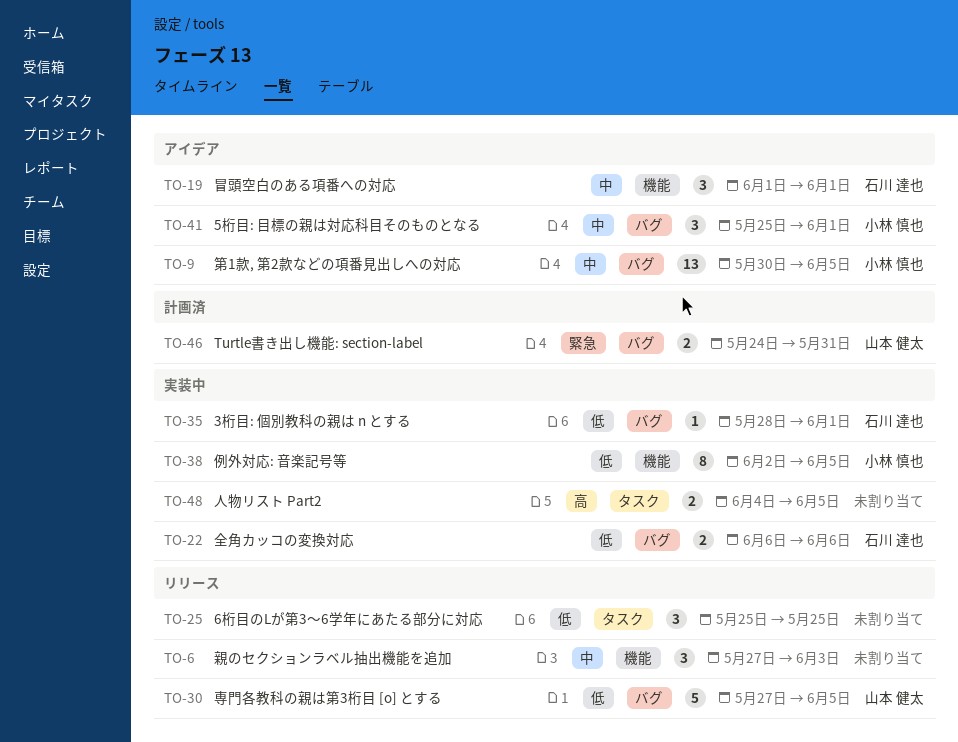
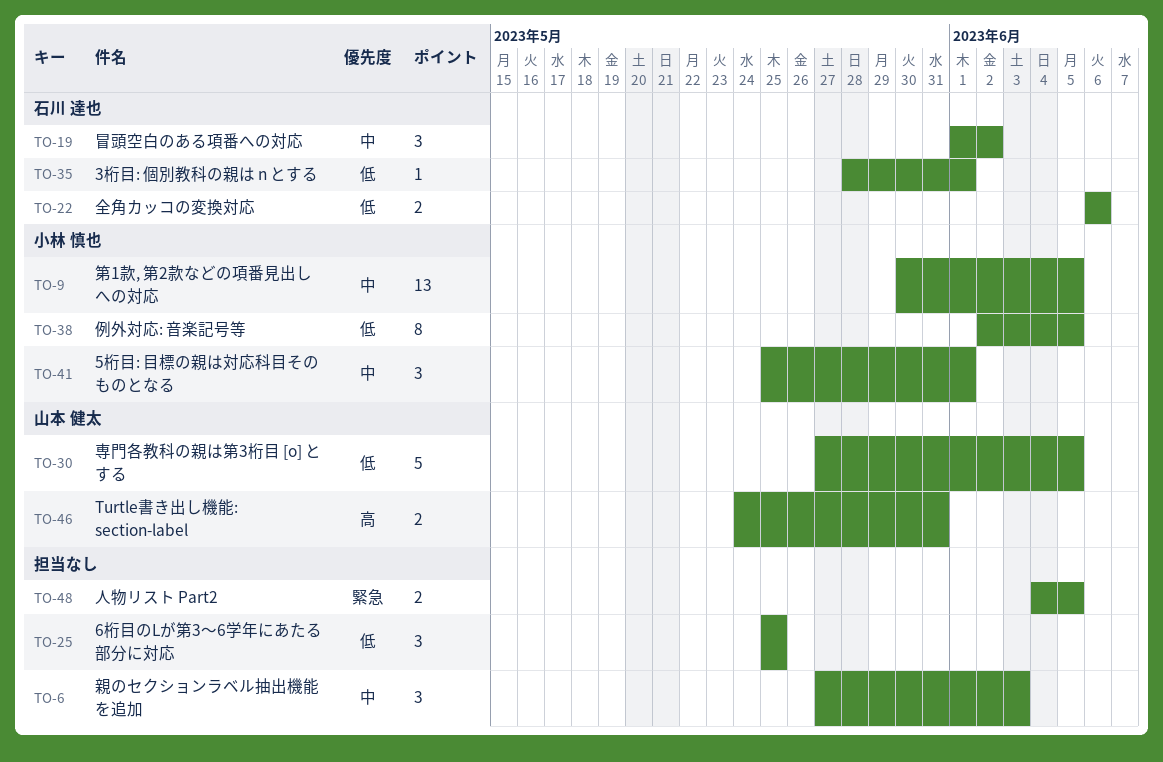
TO-19, due: Jun 1 -> Jun 2
TO-46, priority: 緊急 -> 高
TO-48, priority: 高 -> 緊急

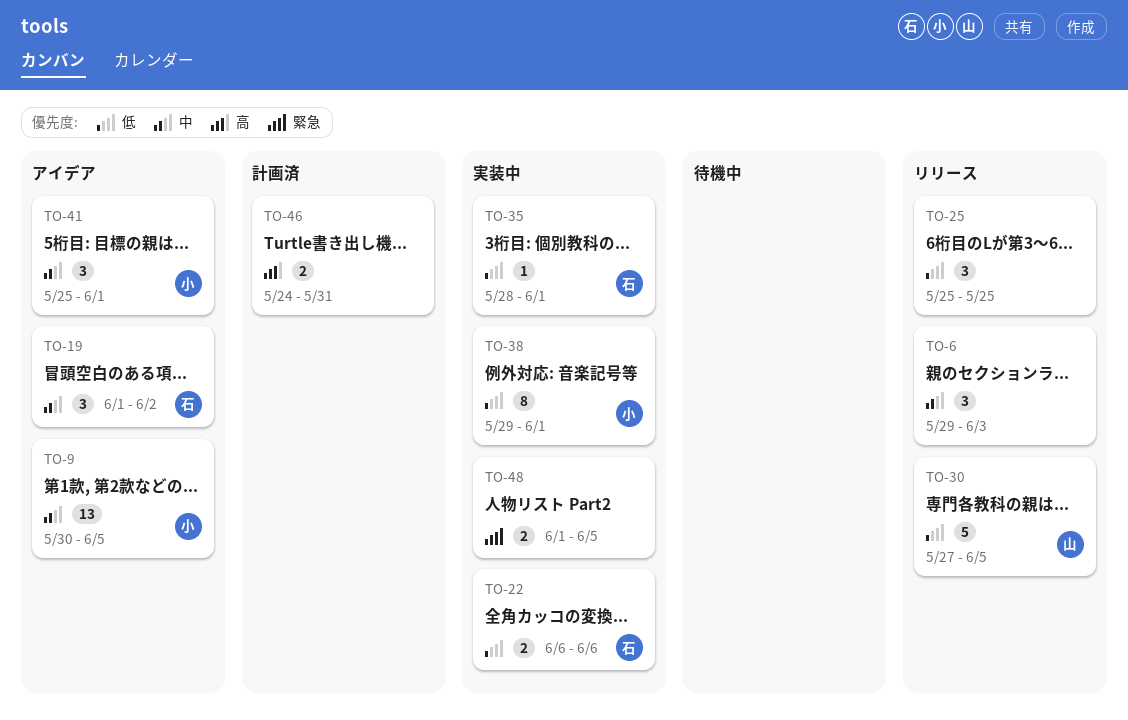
TO-6, start: May 27 -> May 29
TO-38, start: Jun 2 -> May 29
TO-38, due: Jun 5 -> Jun 1
TO-46, owner: 山本 健太 -> none
TO-48, start: Jun 4 -> Jun 1

